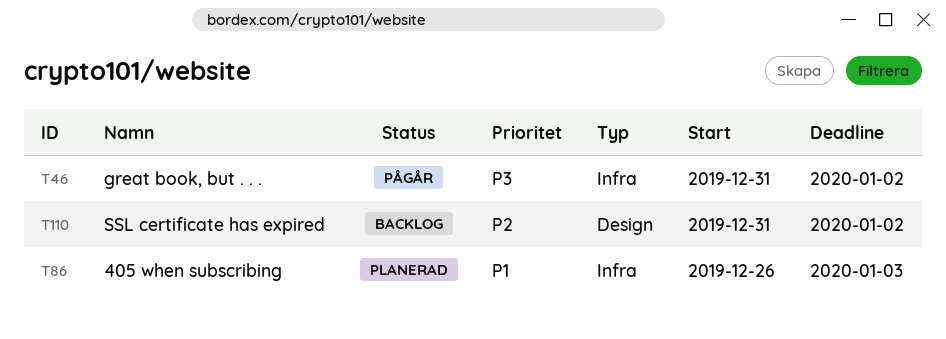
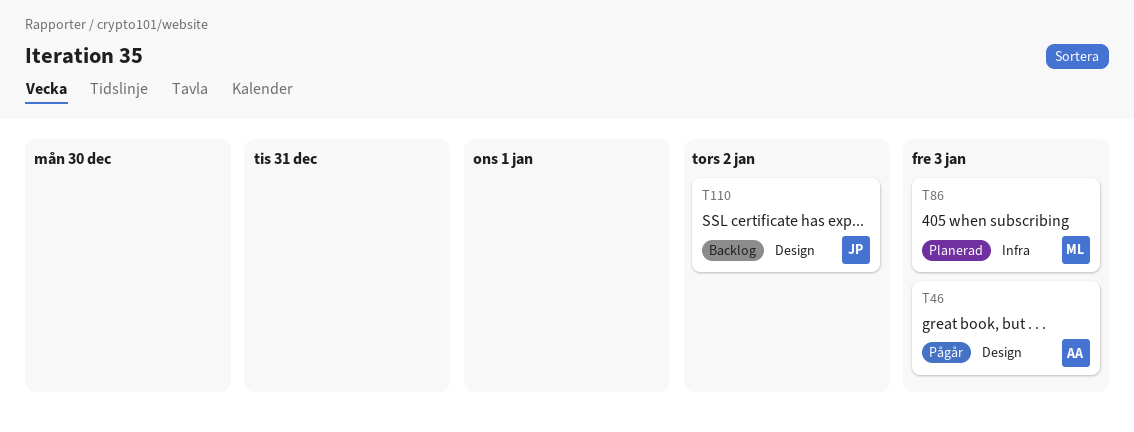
T46, label: Infra -> Design
T46, due: Jan 2 -> Jan 3

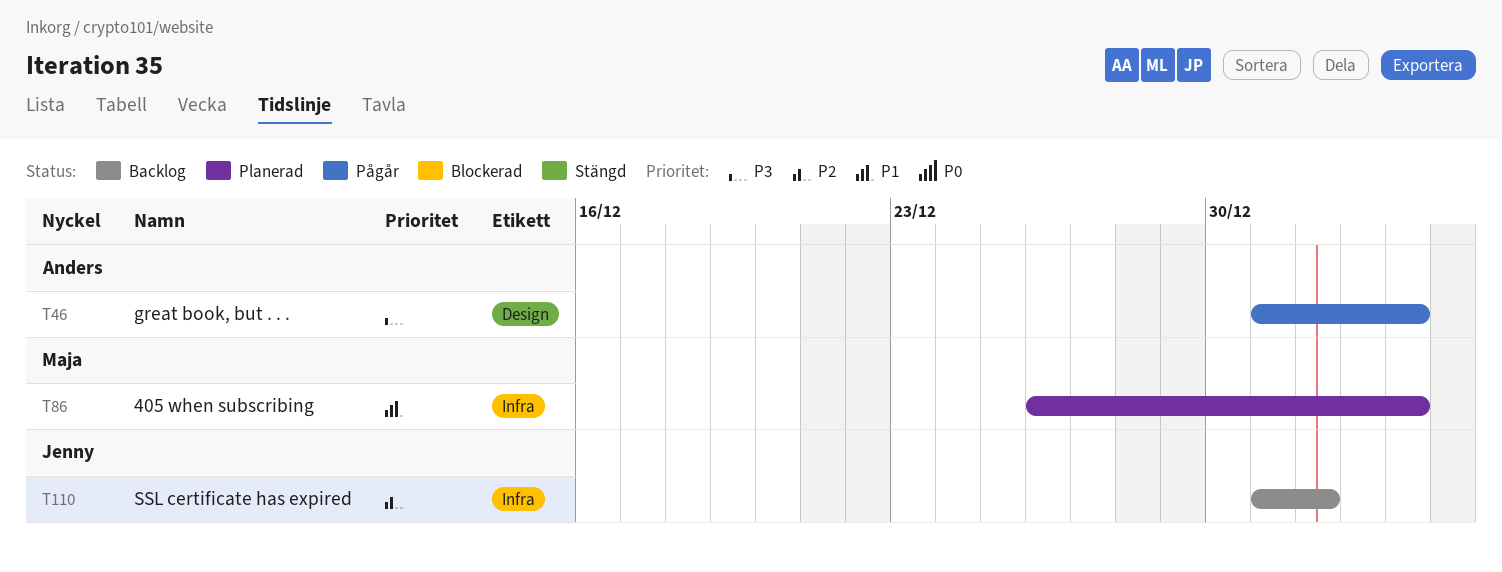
T110, label: Design -> Infra
T110, due: Jan 2 -> Jan 1

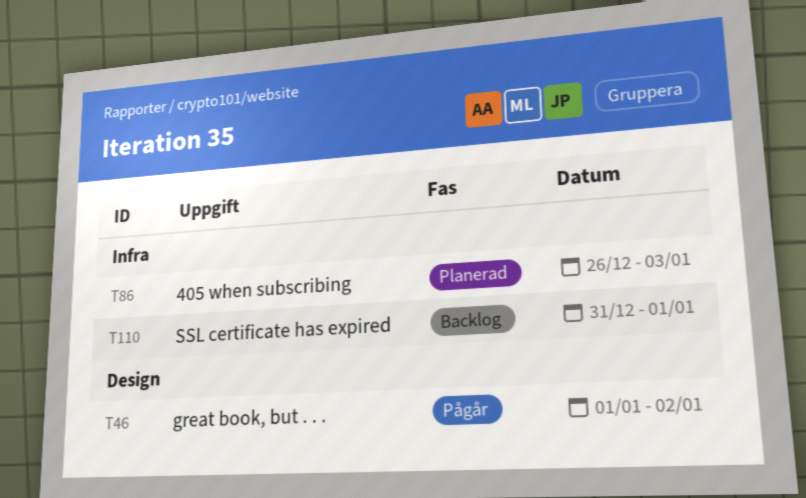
T46, start: Dec 31 -> Jan 1
T46, due: Jan 3 -> Jan 2

